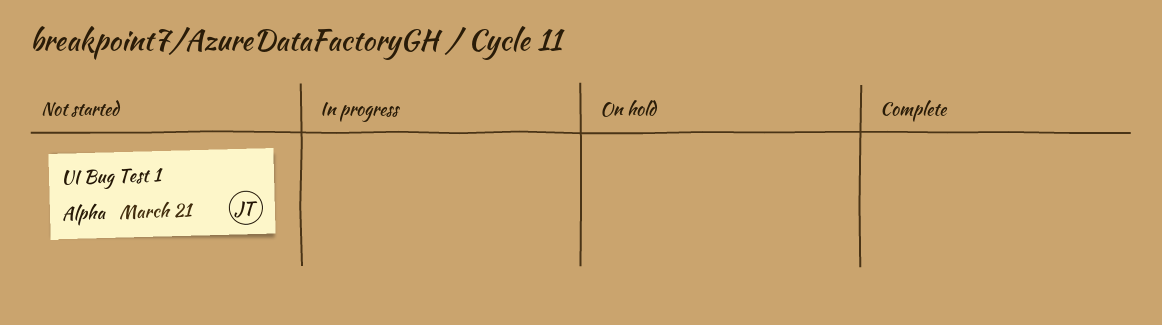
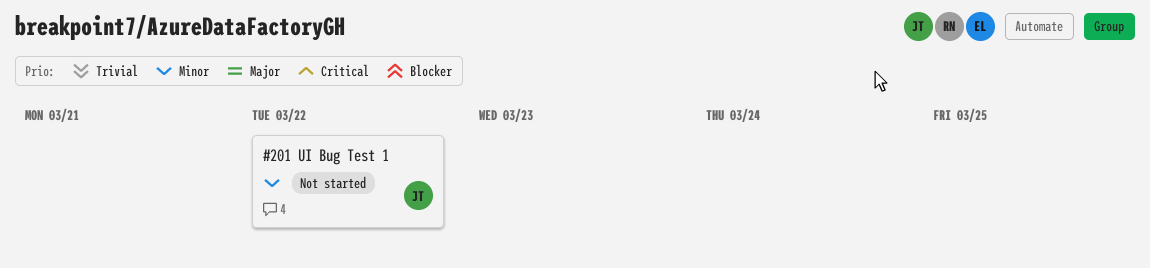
UI Bug Test 1, due: Mar 21 -> Mar 22

